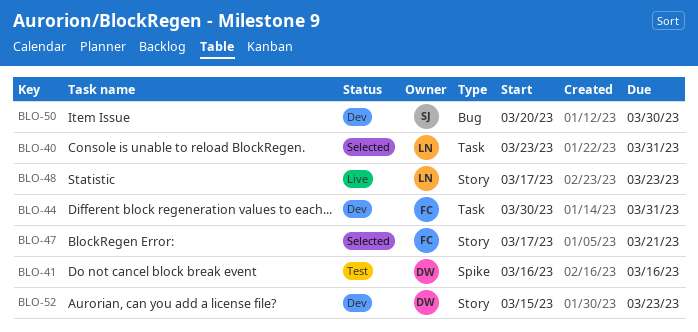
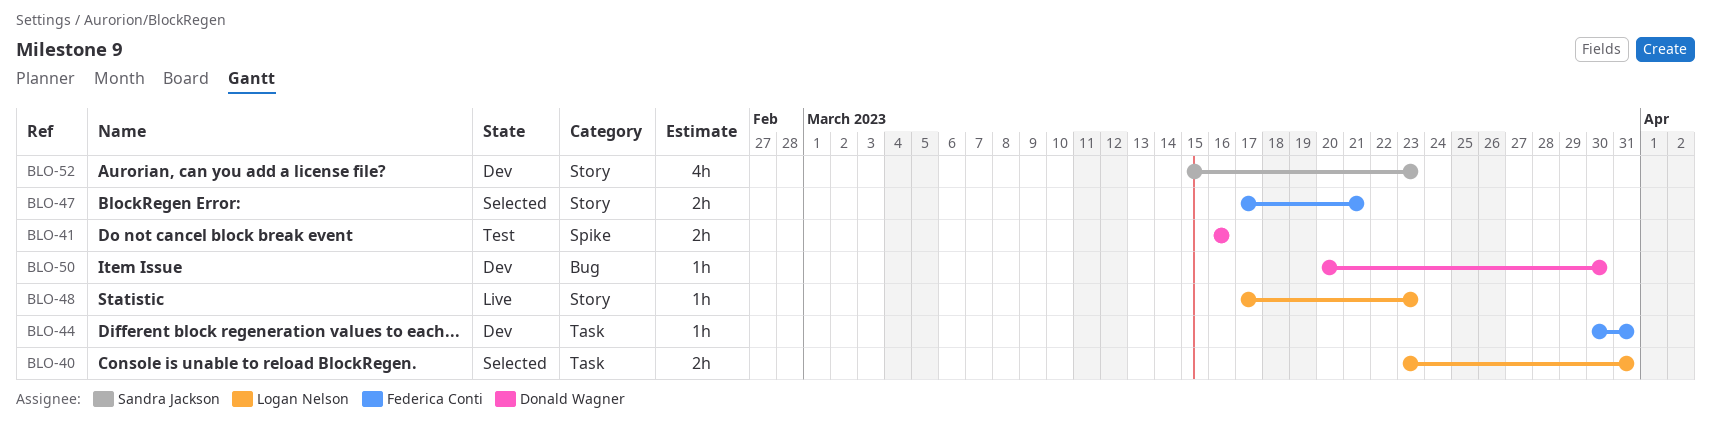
BLO-50, owner: Sandra Jackson -> Donald Wagner
BLO-52, owner: Donald Wagner -> Sandra Jackson

